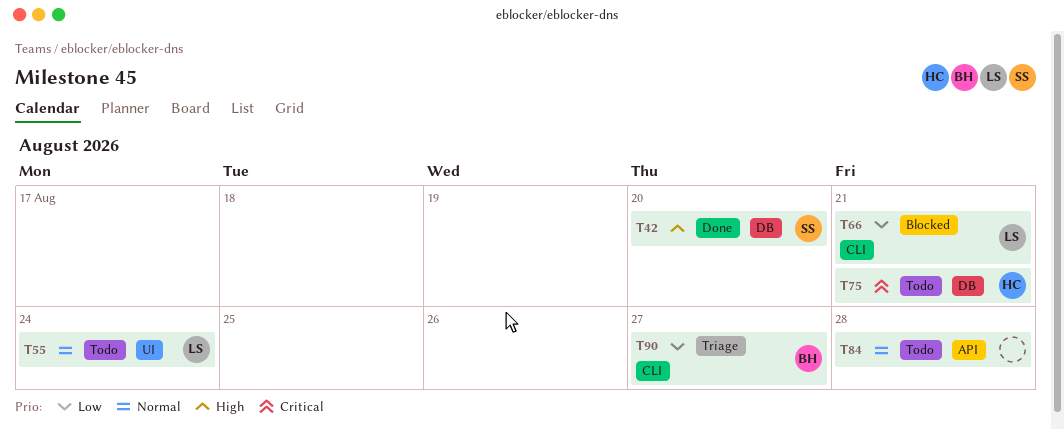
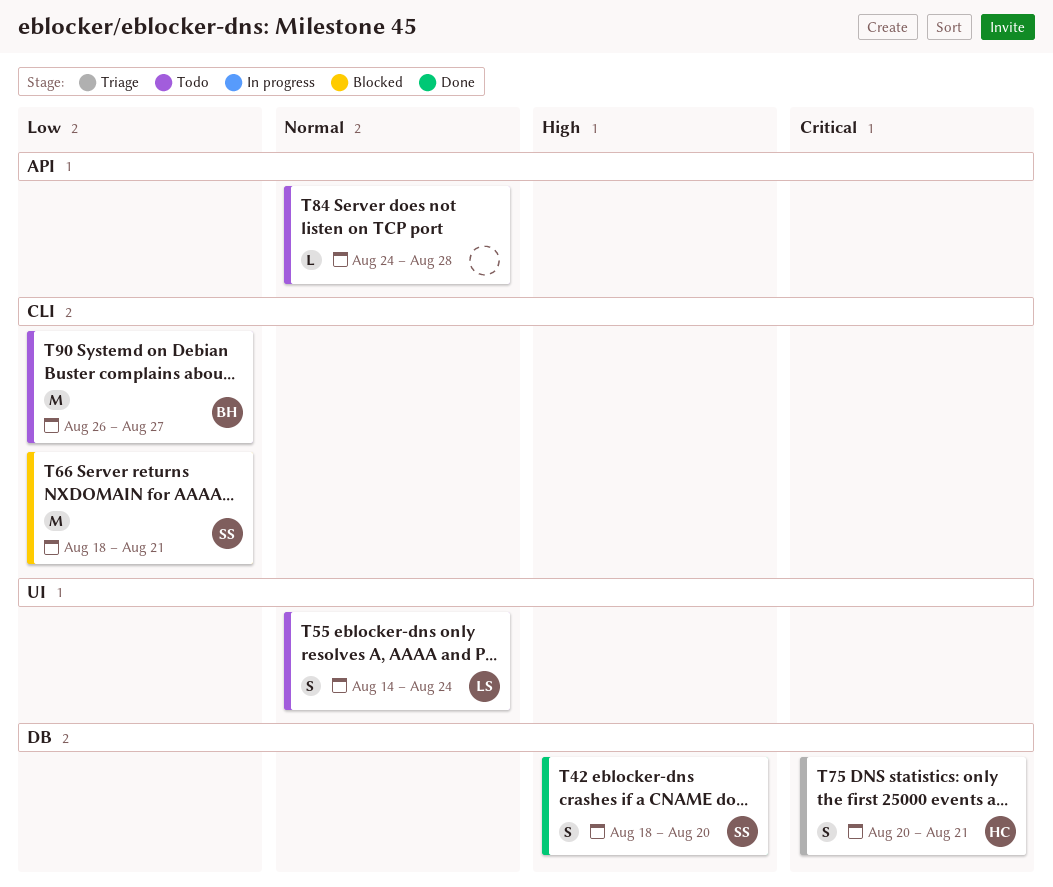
T66, owner: LS -> SS
T75, status: Todo -> Triage
T90, status: Triage -> Todo

